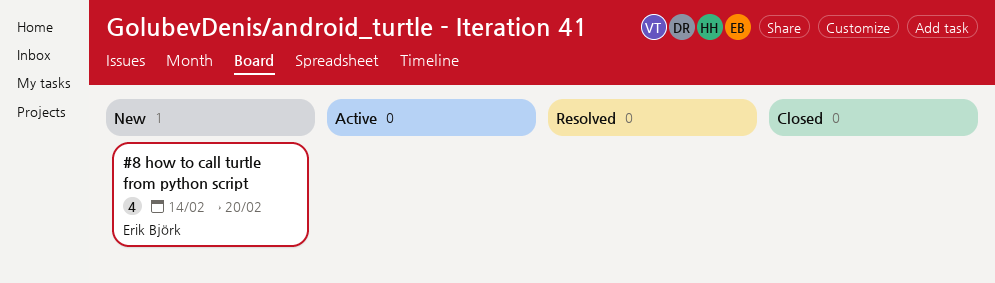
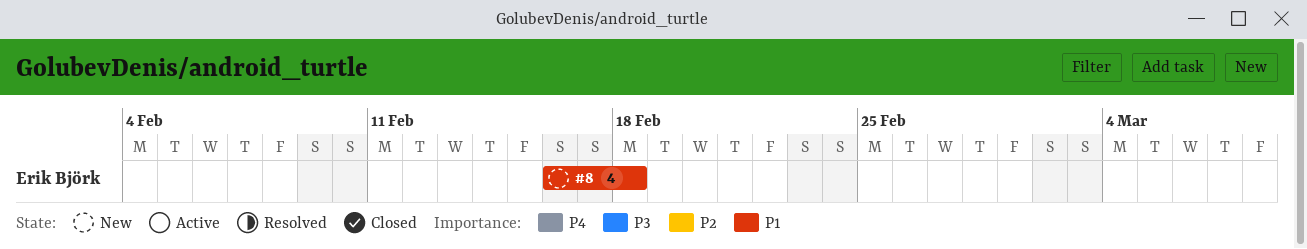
#8, start: Feb 14 -> Feb 16
#8, due: Feb 20 -> Feb 18

